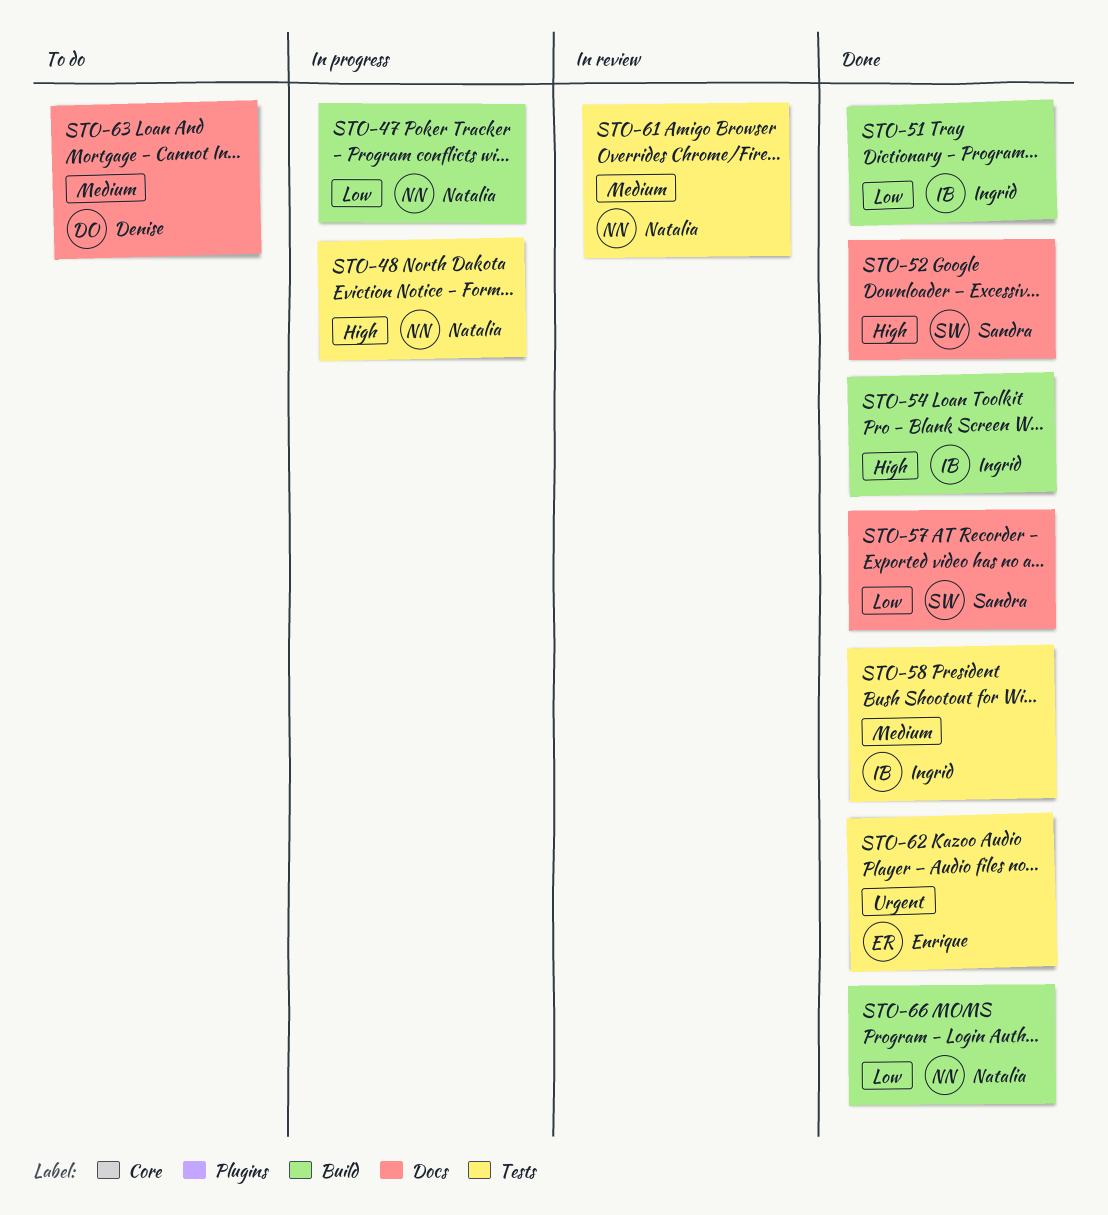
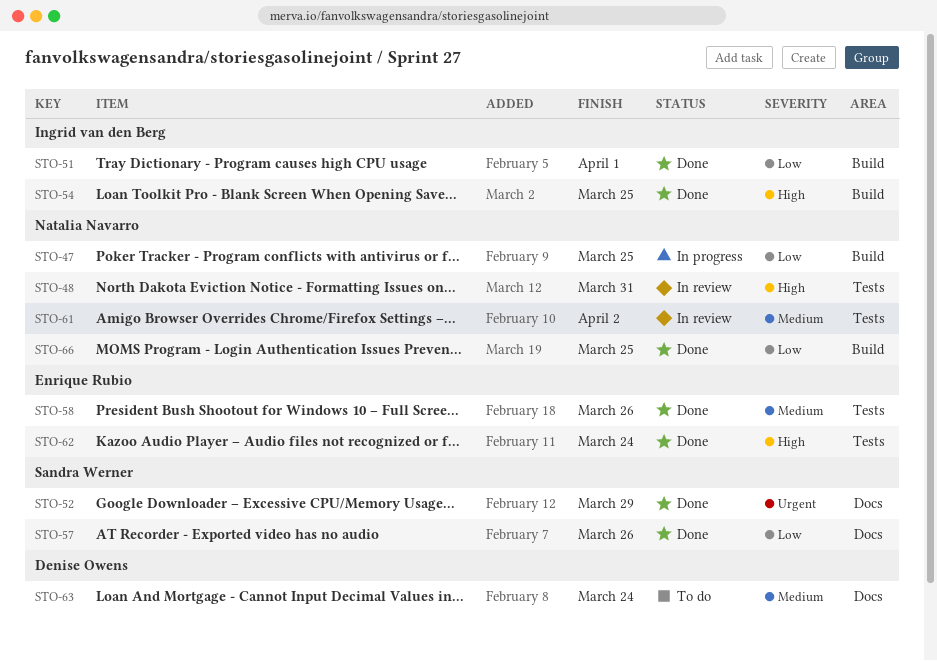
STO-48, status: In progress -> In review
STO-52, priority: High -> Urgent
STO-58, owner: Ingrid van den Berg -> Enrique Rubio
STO-62, priority: Urgent -> High

